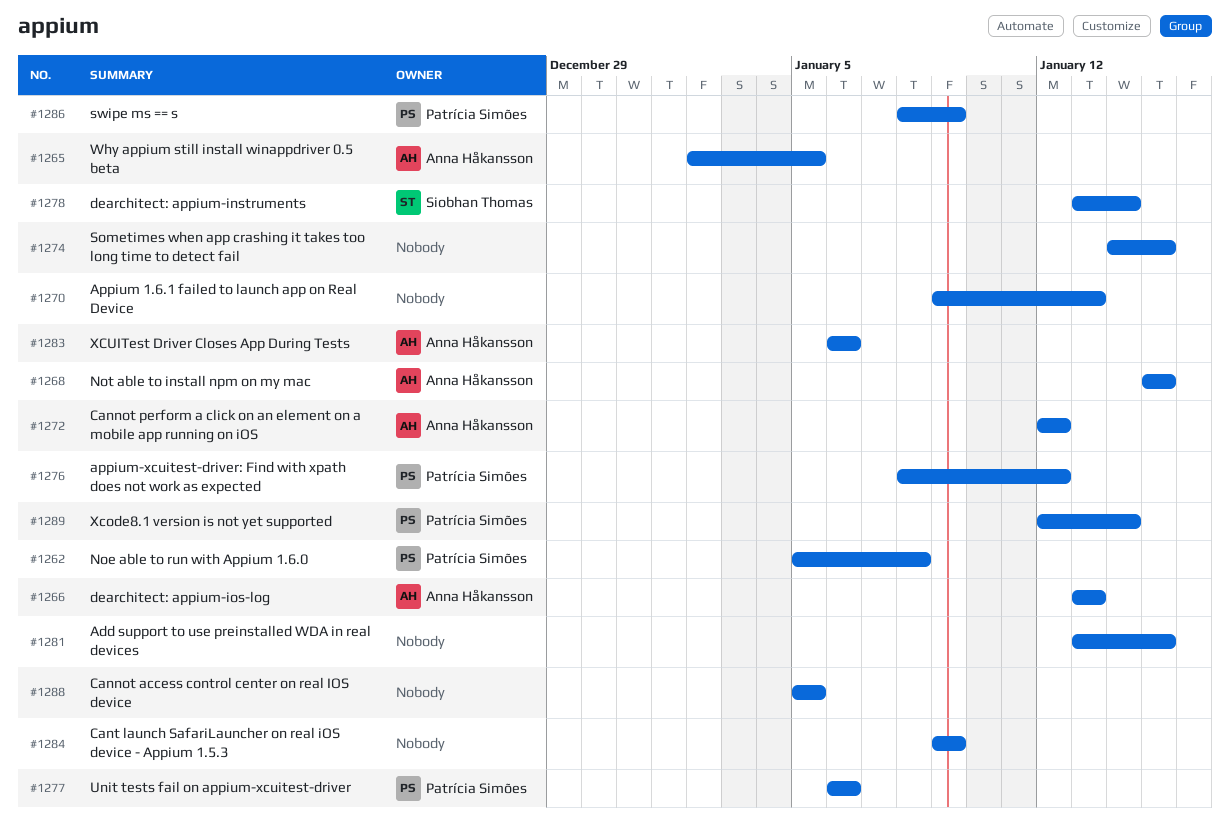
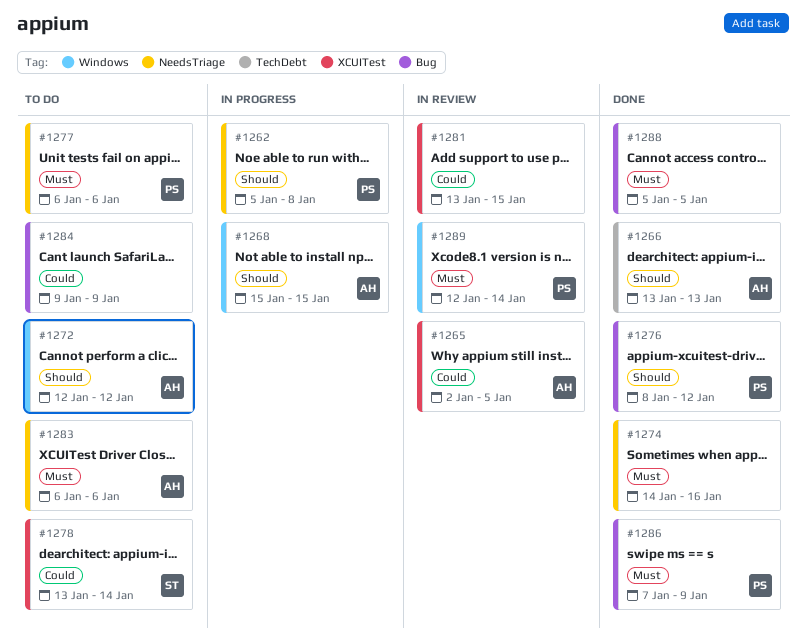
#1270: present -> none
#1274, due: Jan 15 -> Jan 16
#1286, start: Jan 8 -> Jan 7

